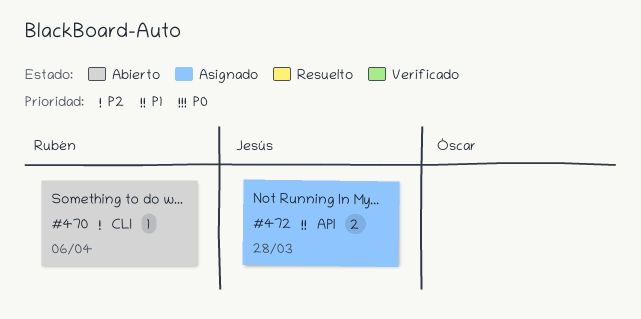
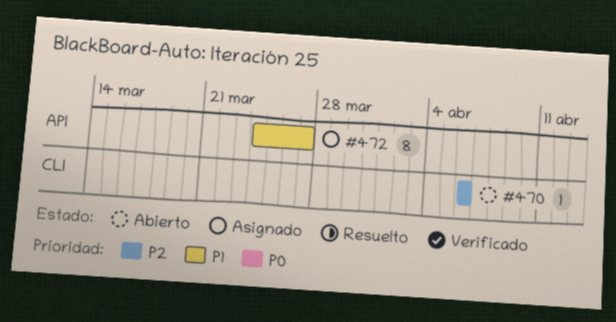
#472, estimate: 2 -> 8
#472, due: Mar 28 -> Mar 27

